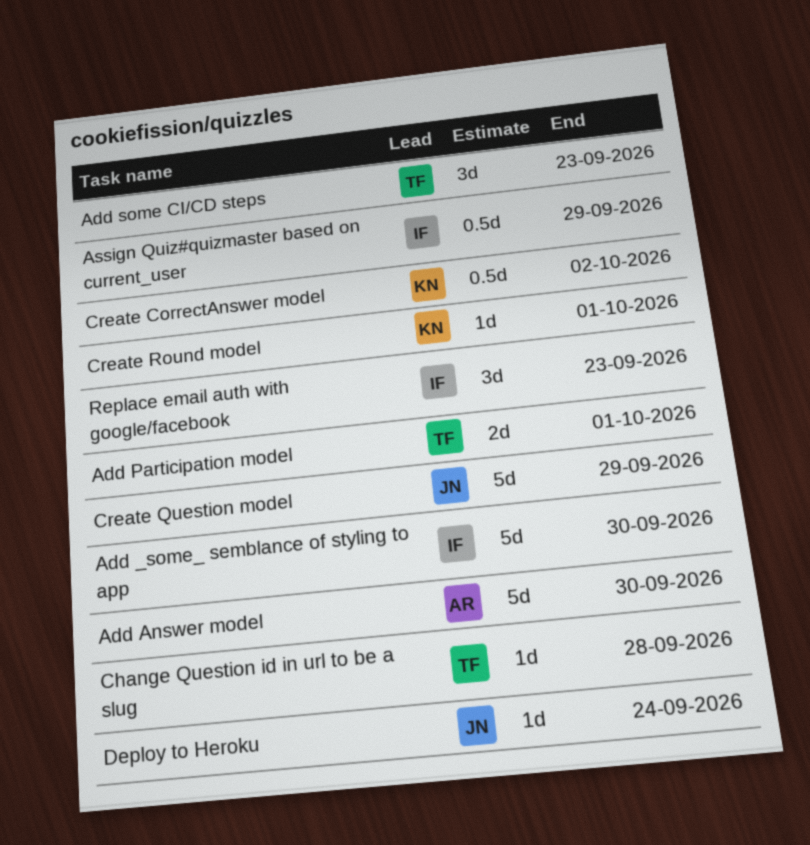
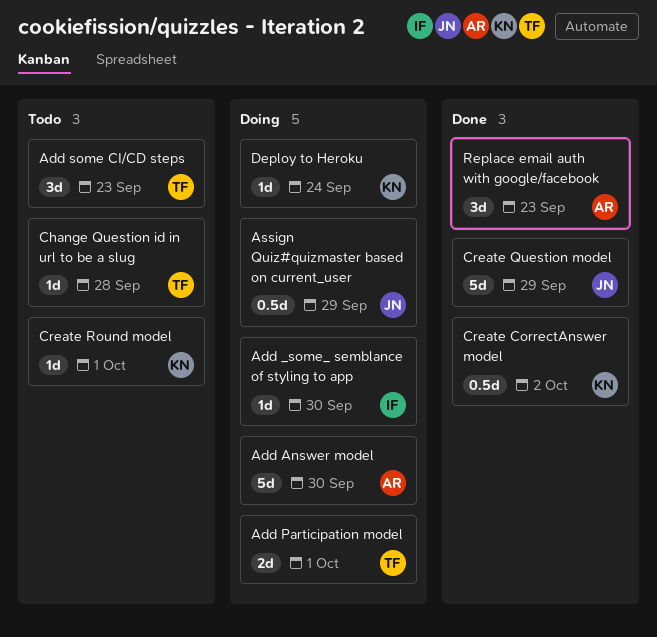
Add _some_ semblance of styling to app, estimate: 5d -> 1d
Assign Quiz#quizmaster based on current_user, owner: IF -> JN
Deploy to Heroku, owner: JN -> KN
Replace email auth with google/facebook, owner: IF -> AR

